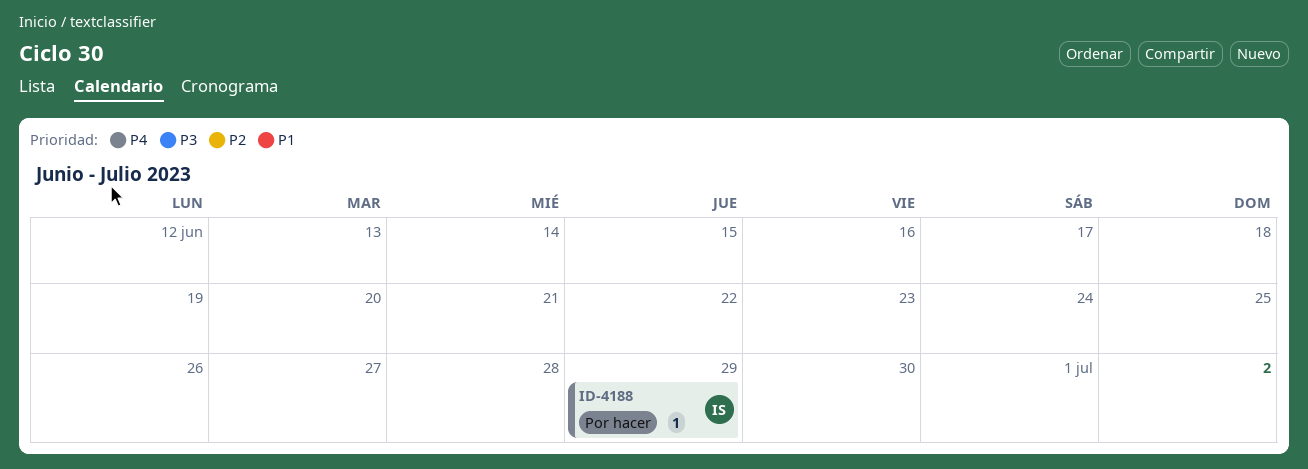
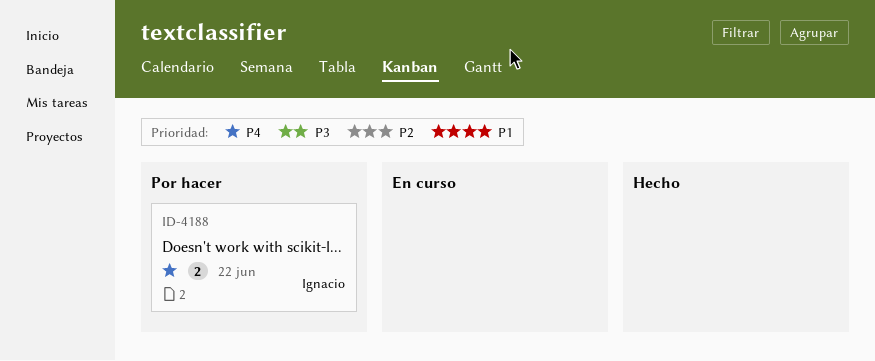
ID-4188, estimate: 1 -> 2
ID-4188, due: Jun 29 -> Jun 22

